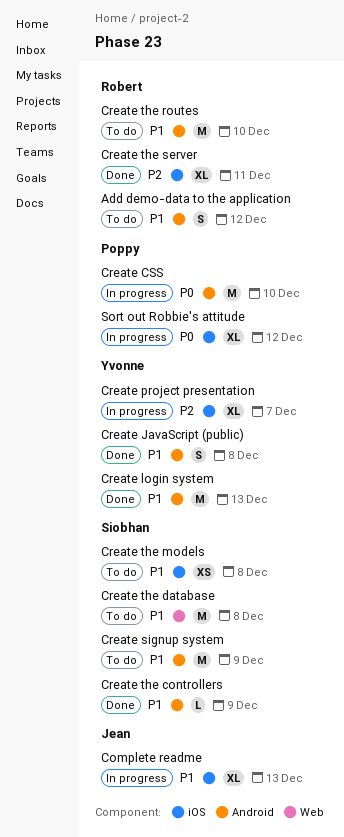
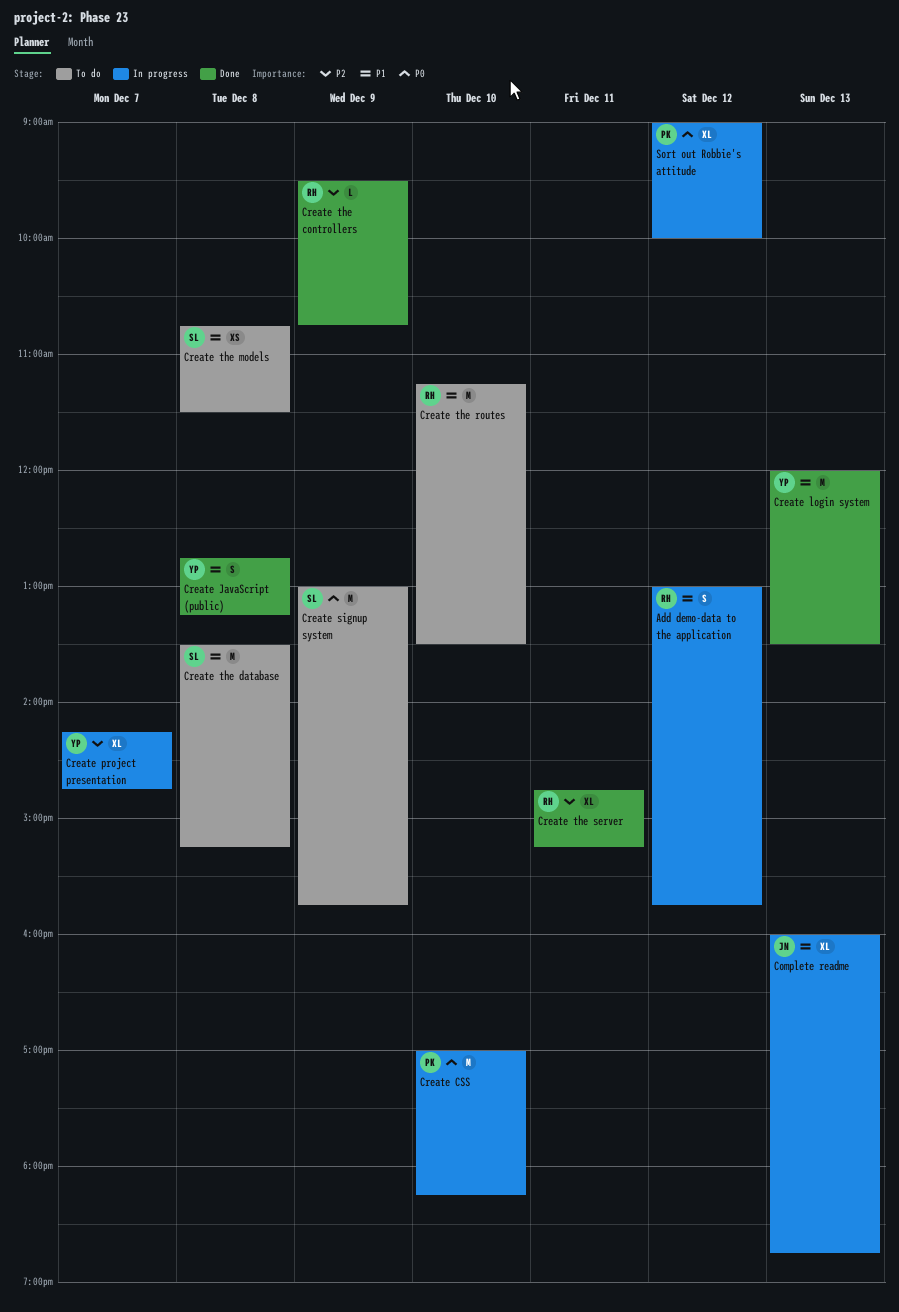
Add demo-data to the application, status: To do -> In progress
Create signup system, priority: P1 -> P0
Create the controllers, owner: Siobhan -> Robert
Create the controllers, priority: P1 -> P2

